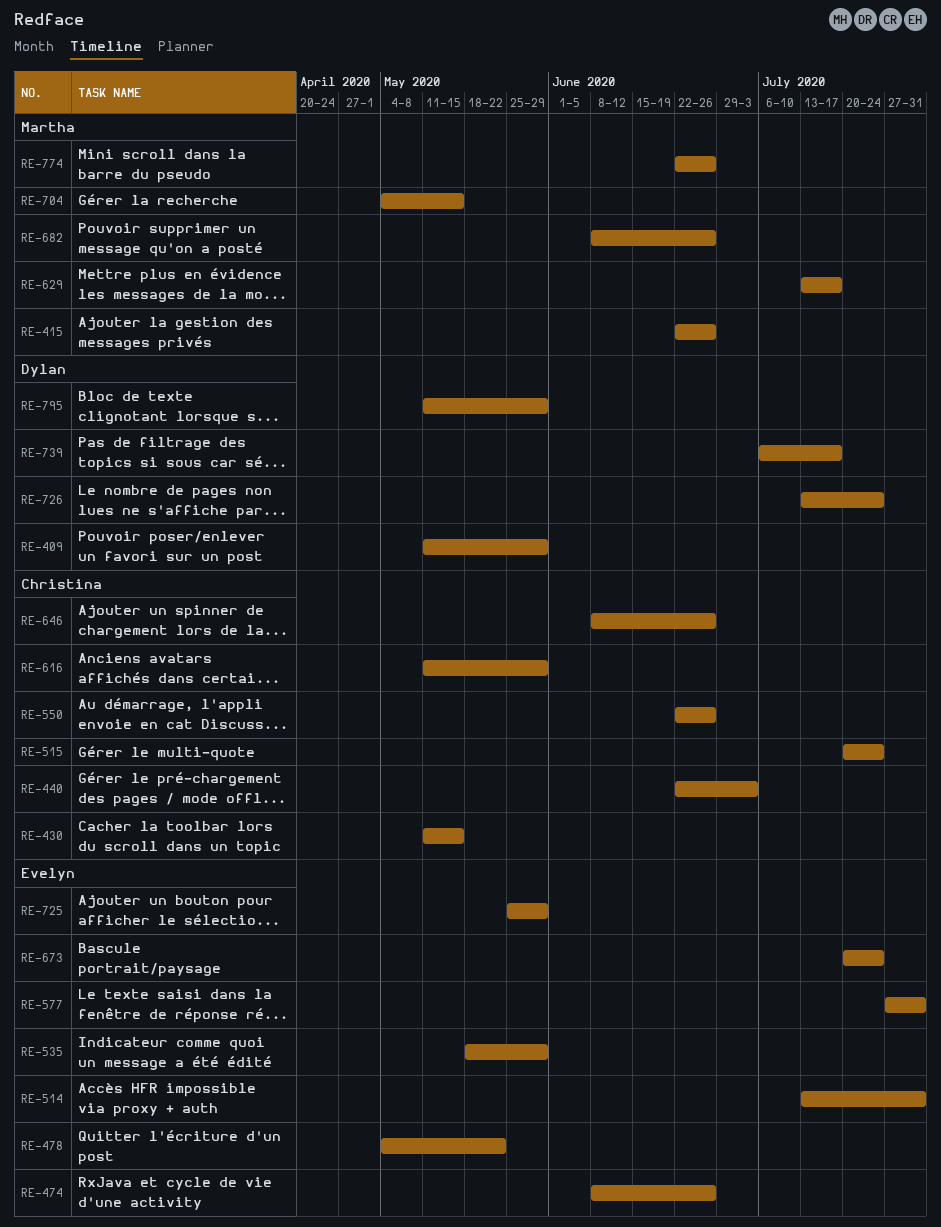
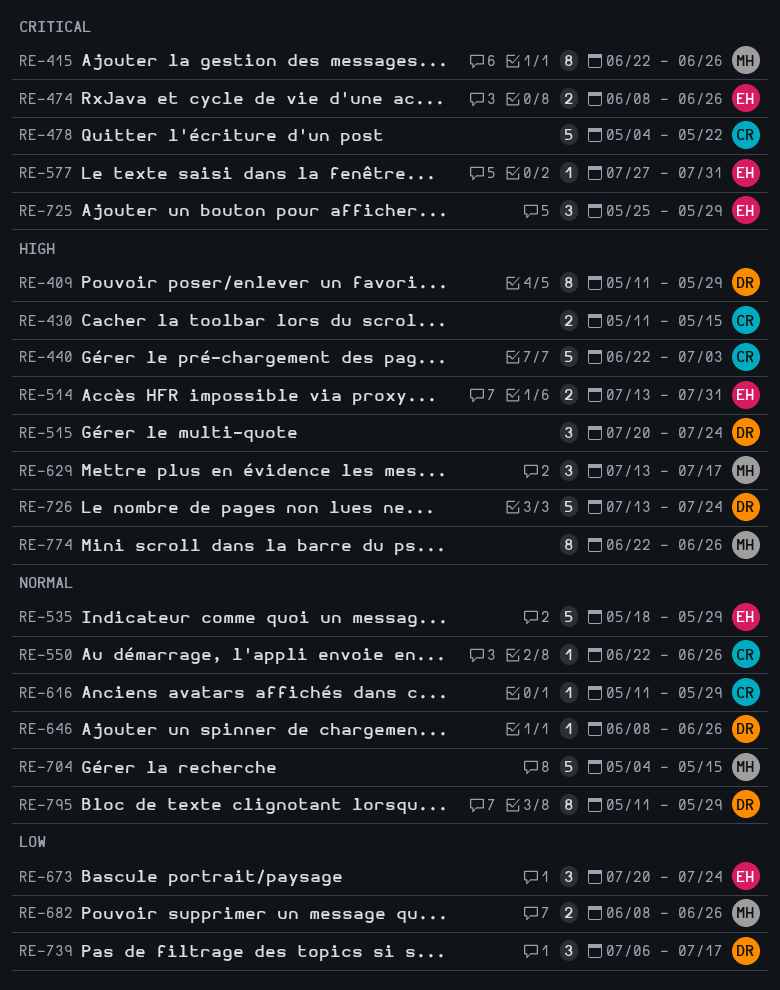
RE-478, owner: Evelyn -> Christina
RE-515, owner: Christina -> Dylan
RE-646, owner: Christina -> Dylan

